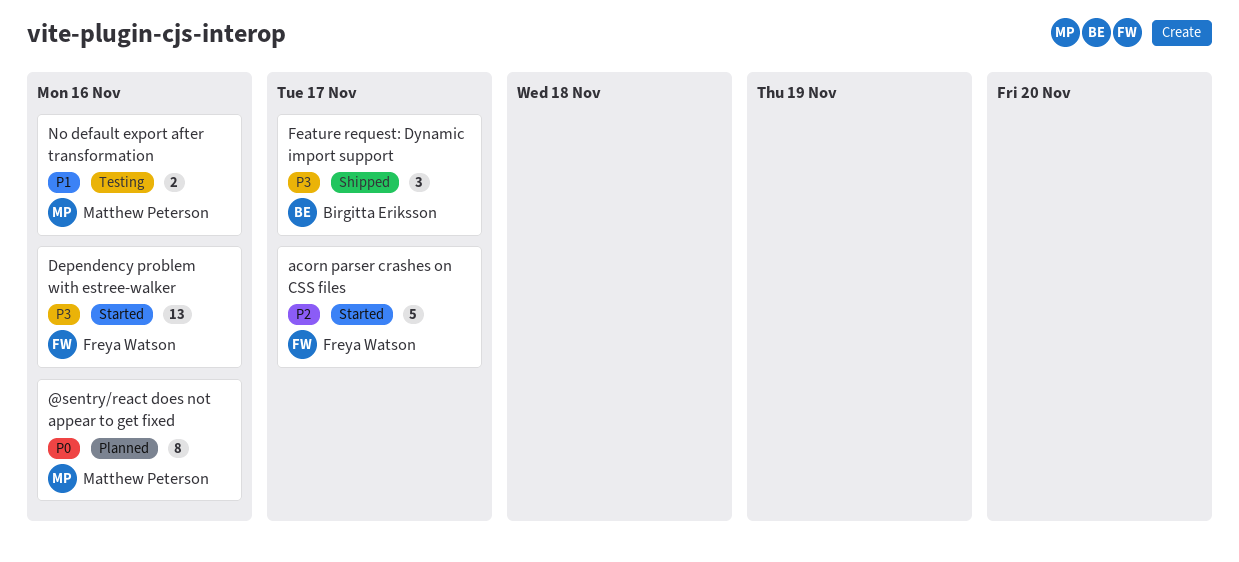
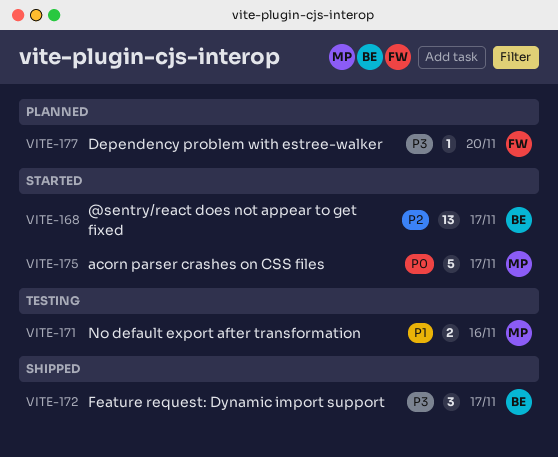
@sentry/react does not appear to get fixed, status: Planned -> Started
@sentry/react does not appear to get fixed, owner: Matthew Peterson -> Birgitta Eriksson
@sentry/react does not appear to get fixed, priority: P0 -> P2
@sentry/react does not appear to get fixed, estimate: 8 -> 13
@sentry/react does not appear to get fixed, due: Nov 16 -> Nov 17
acorn parser crashes on CSS files, owner: Freya Watson -> Matthew Peterson
acorn parser crashes on CSS files, priority: P2 -> P0
Dependency problem with estree-walker, status: Started -> Planned
Dependency problem with estree-walker, estimate: 13 -> 1
Dependency problem with estree-walker, due: Nov 16 -> Nov 20

